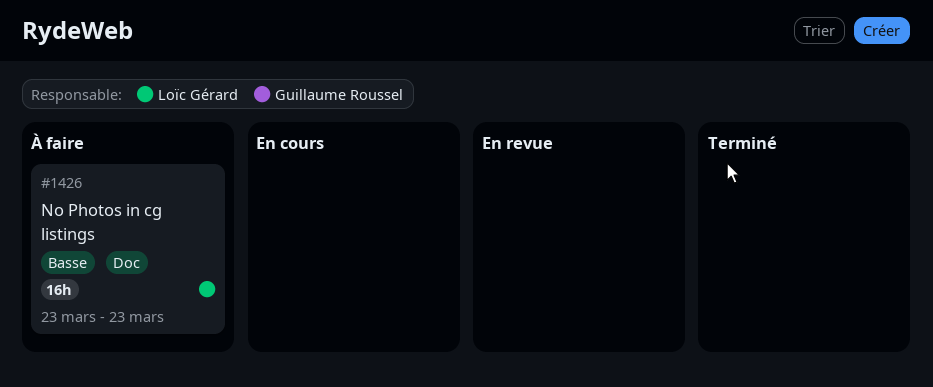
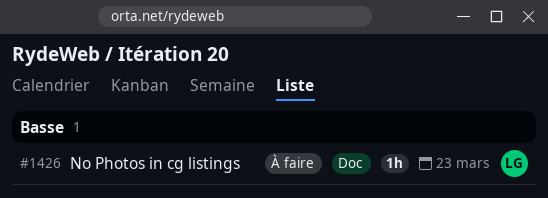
#1426, estimate: 16h -> 1h

